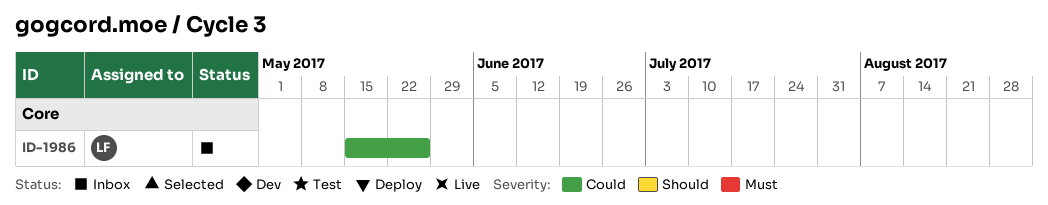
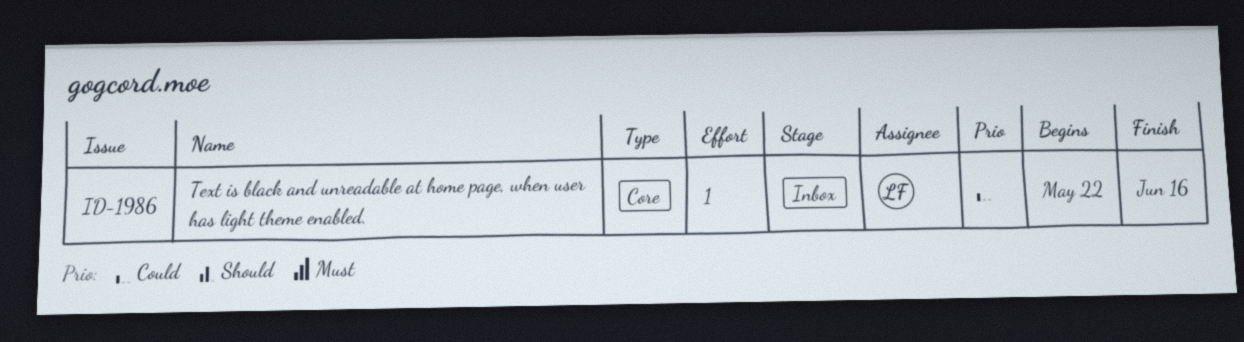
ID-1986, start: May 15 -> May 22
ID-1986, due: May 26 -> Jun 16

